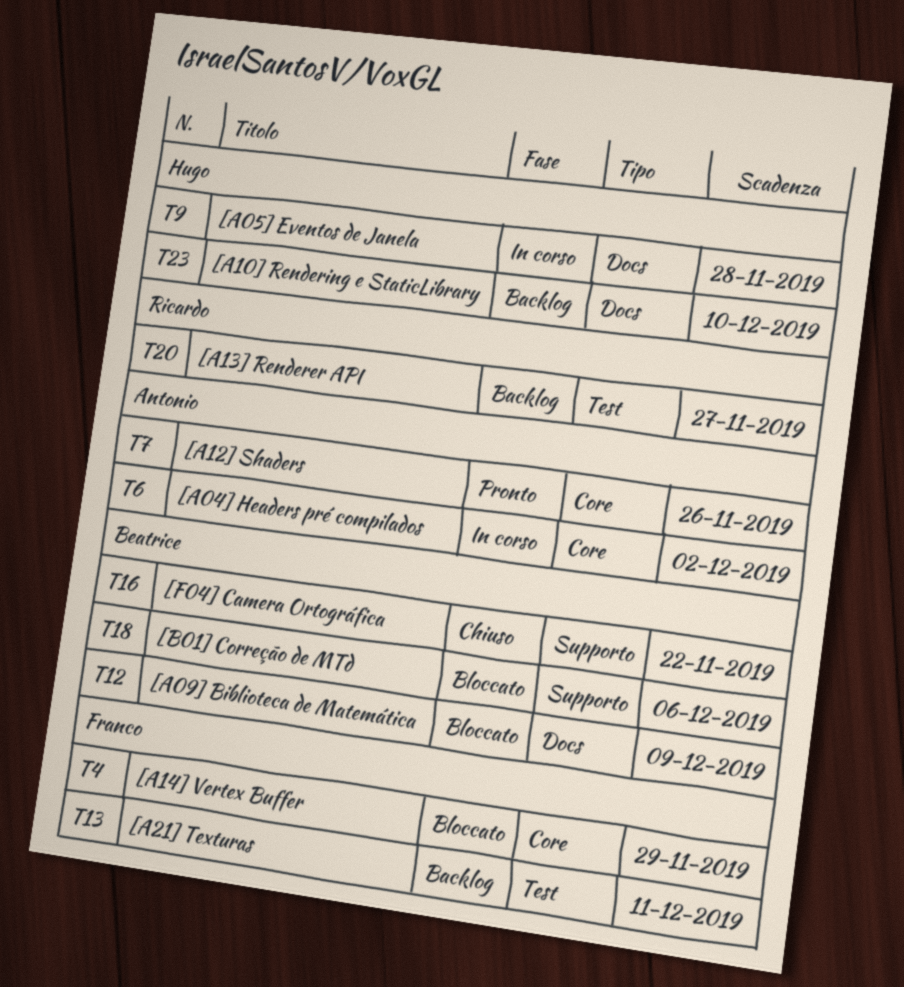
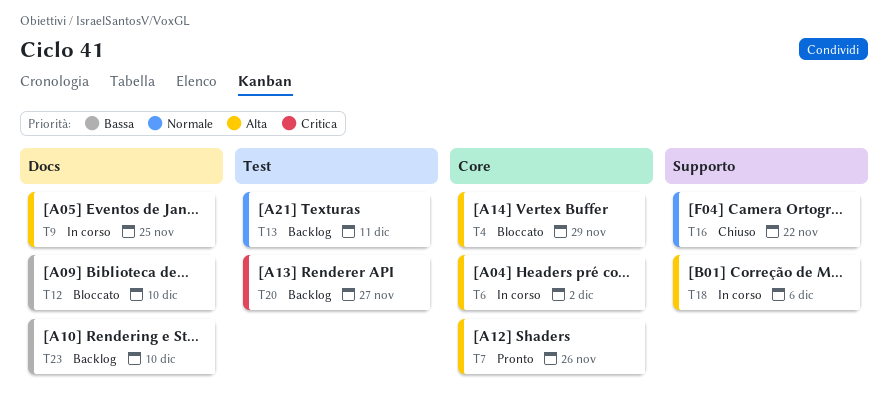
T9, due: Nov 28 -> Nov 25
T12, due: Dec 9 -> Dec 10
T18, status: Bloccato -> In corso

